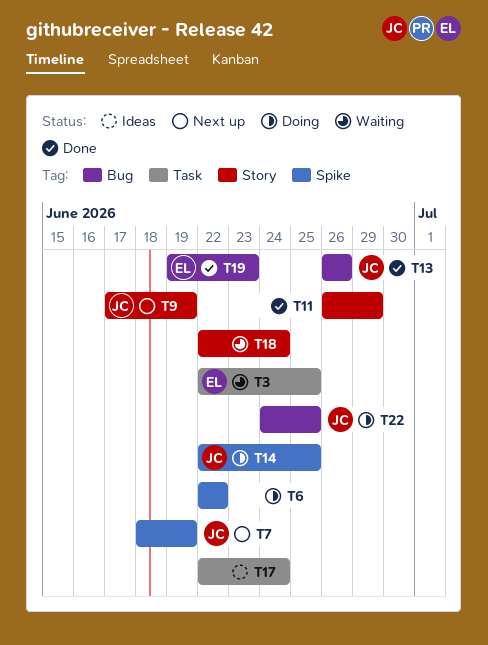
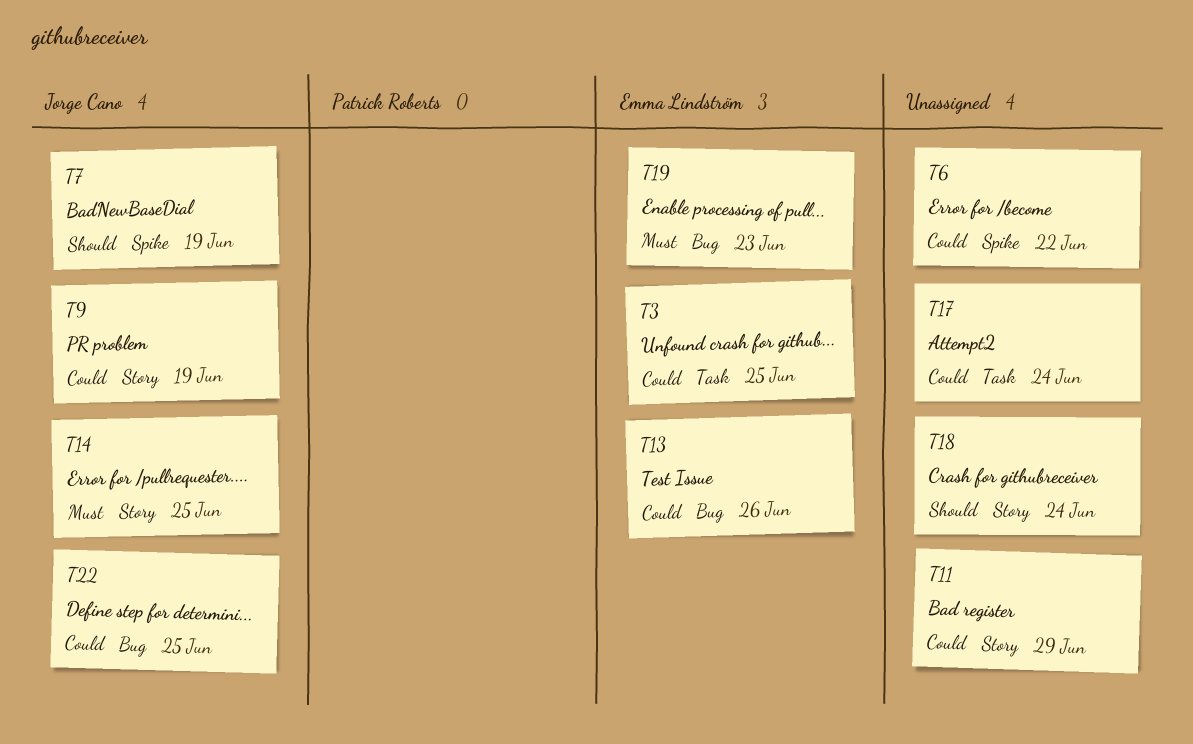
T13, owner: Jorge Cano -> Emma Lindström
T14, label: Spike -> Story

